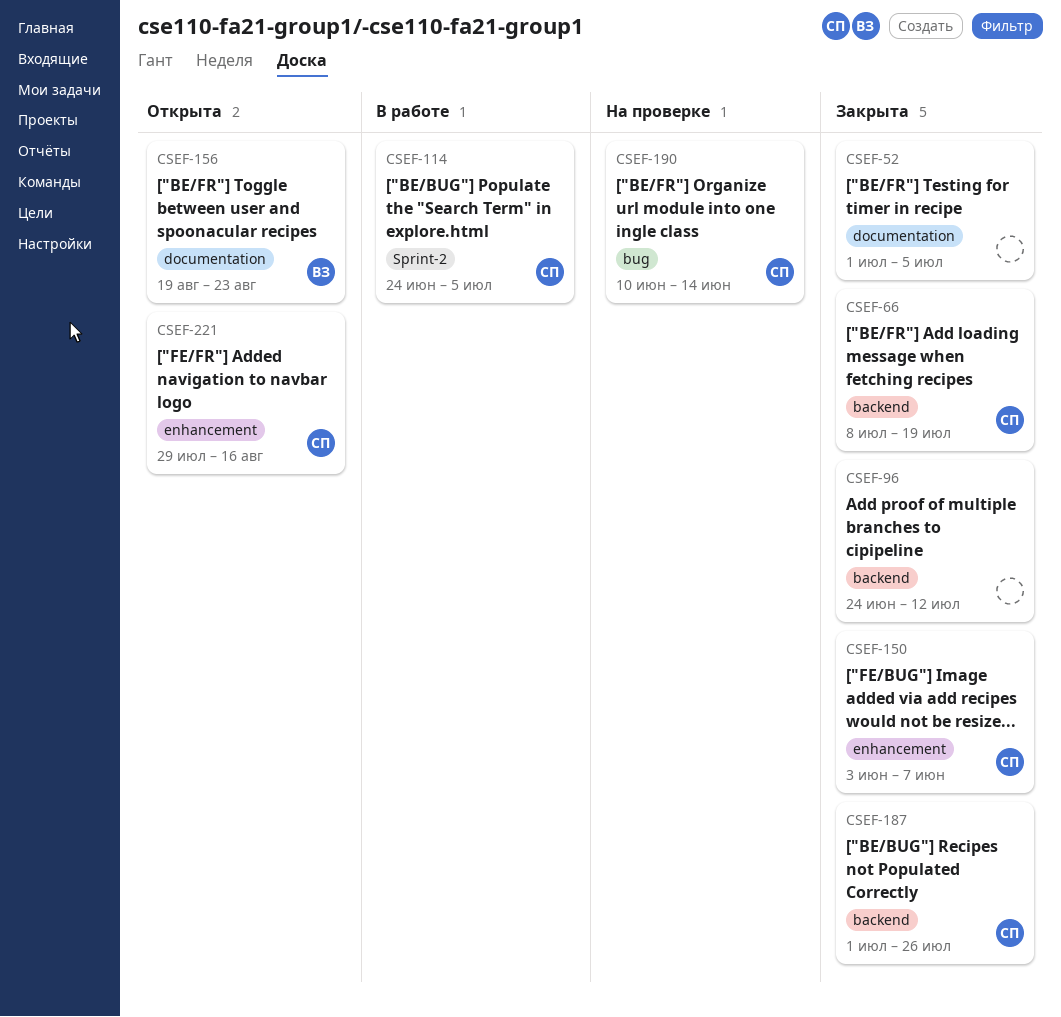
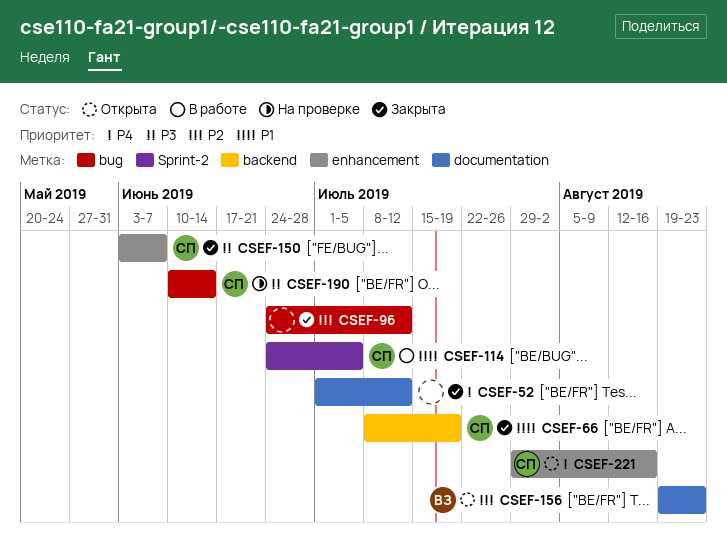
CSEF-52, due: Jul 5 -> Jul 12
CSEF-96, label: backend -> bug
CSEF-187: present -> none

